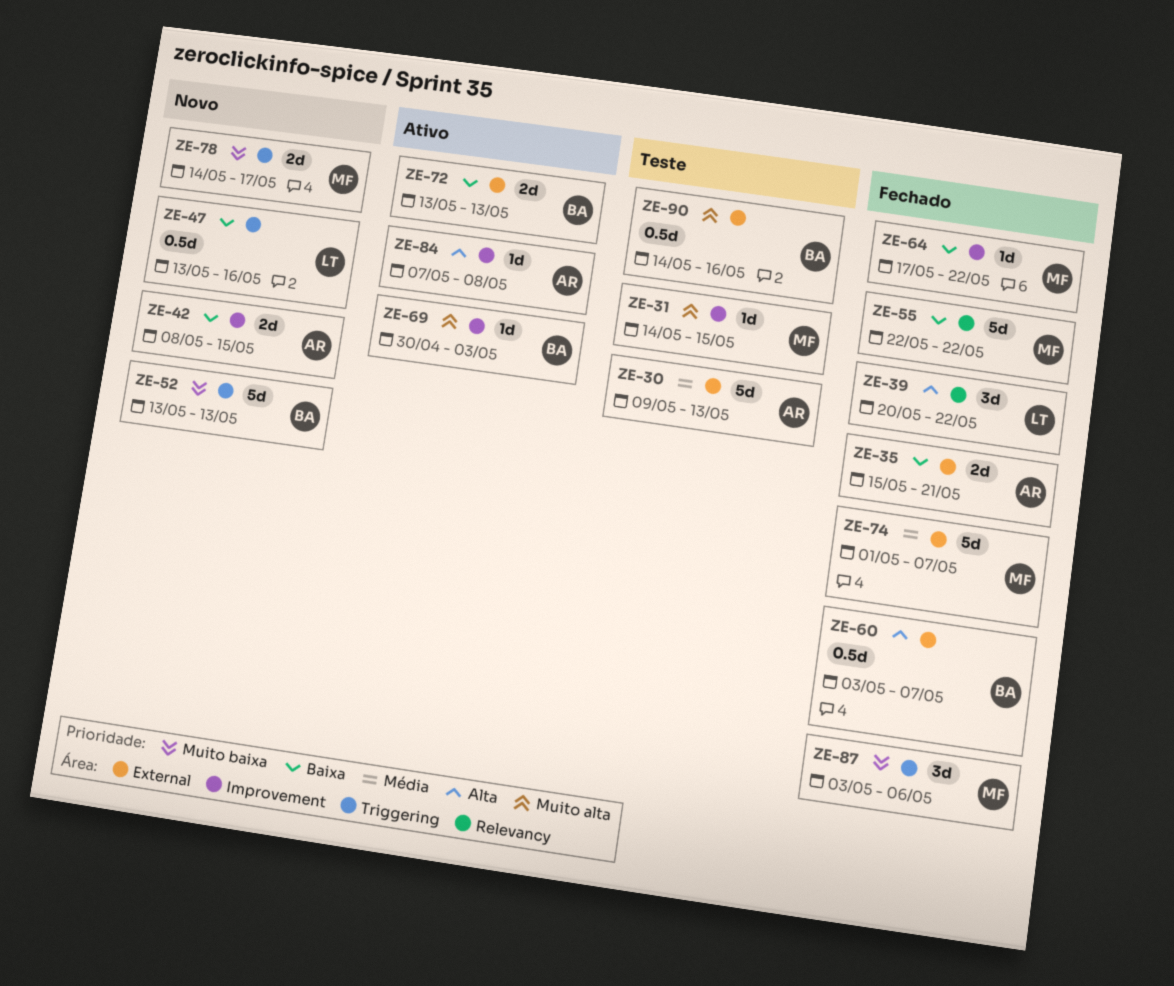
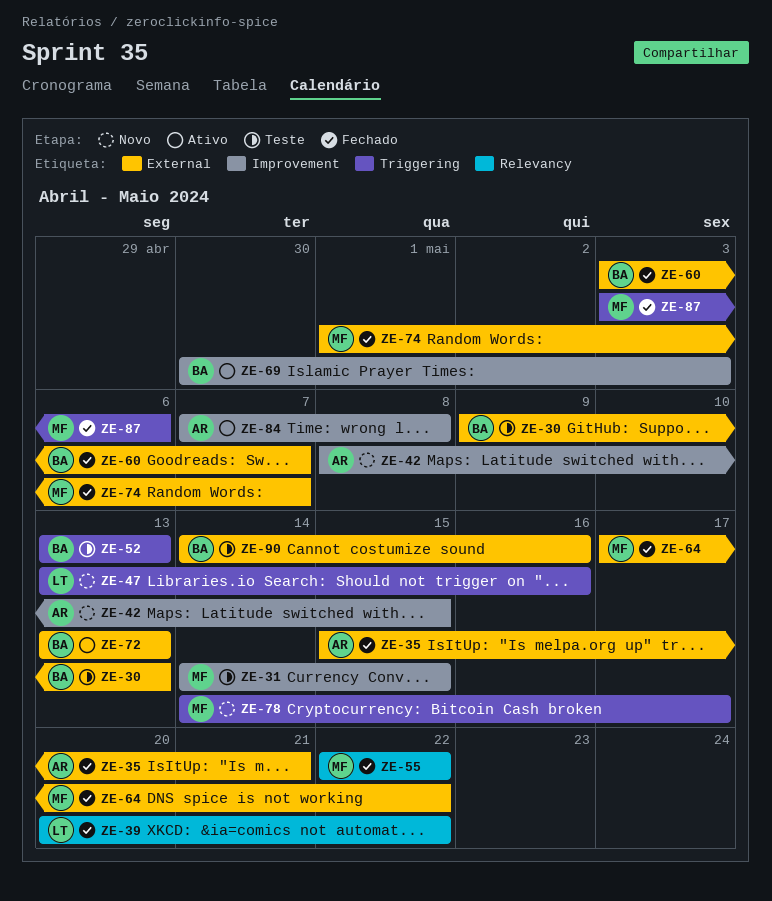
ZE-30, owner: AR -> BA
ZE-52, status: Novo -> Teste
ZE-64, label: Improvement -> External

